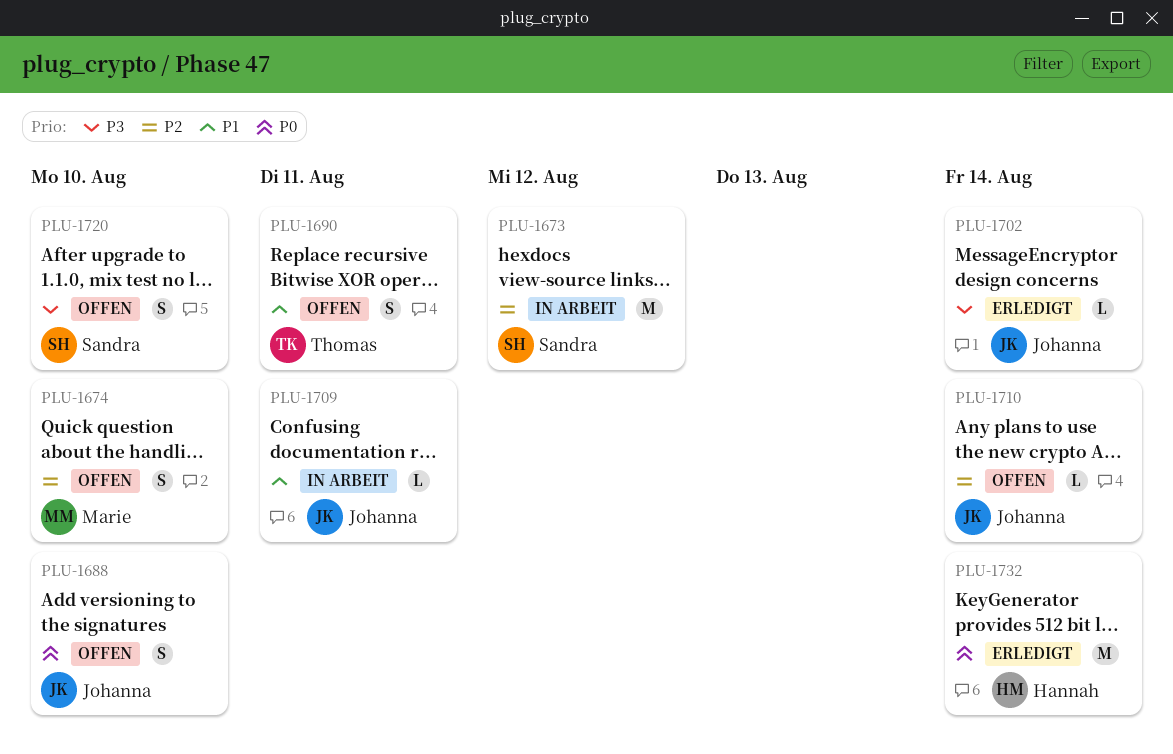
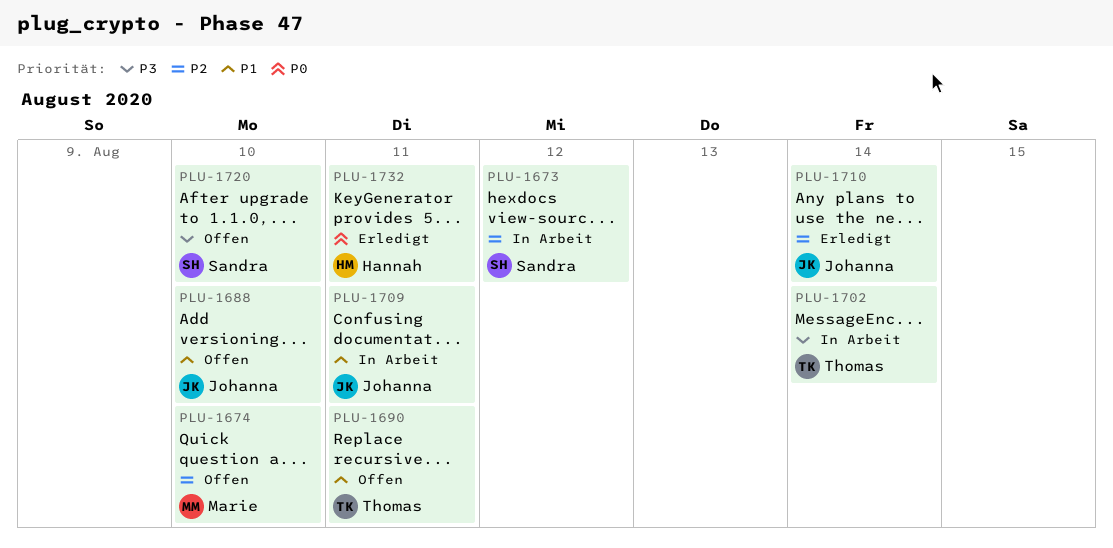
PLU-1688, priority: P0 -> P1
PLU-1702, status: Erledigt -> In Arbeit
PLU-1702, owner: Johanna -> Thomas
PLU-1710, status: Offen -> Erledigt
PLU-1732, due: Aug 14 -> Aug 11

